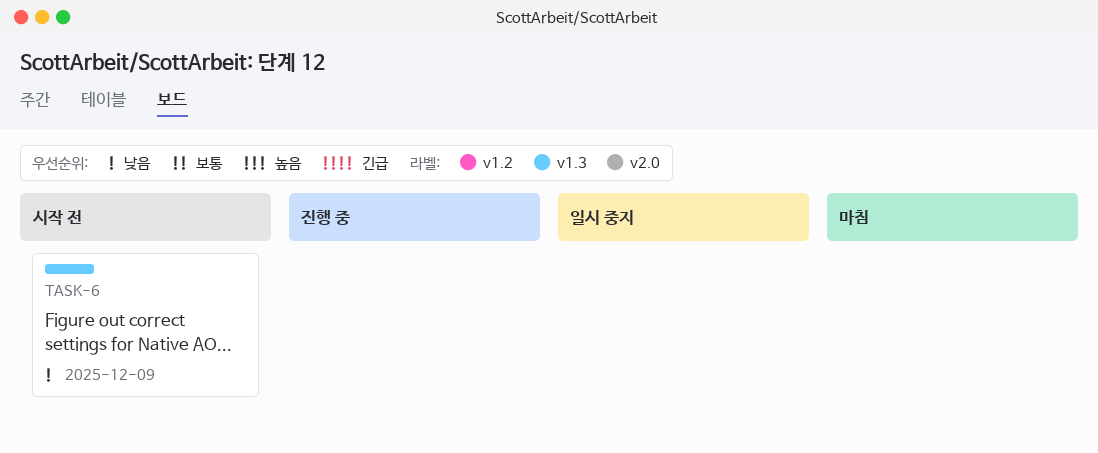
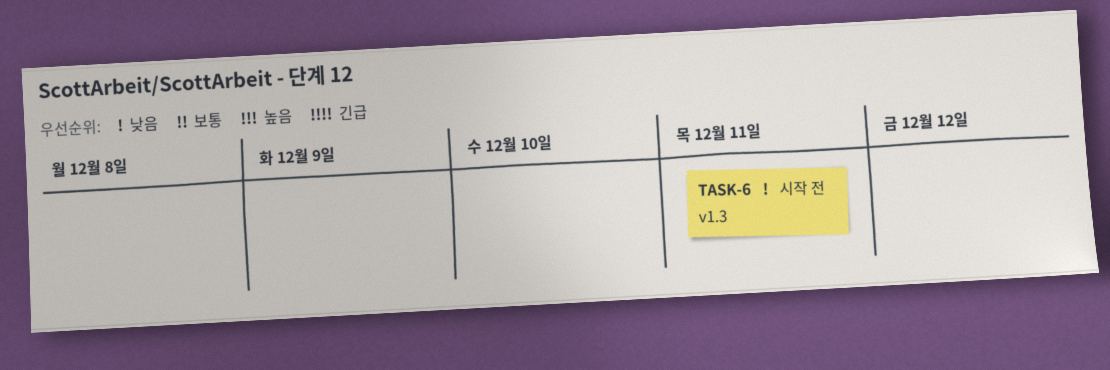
TASK-6, due: Dec 9 -> Dec 11

